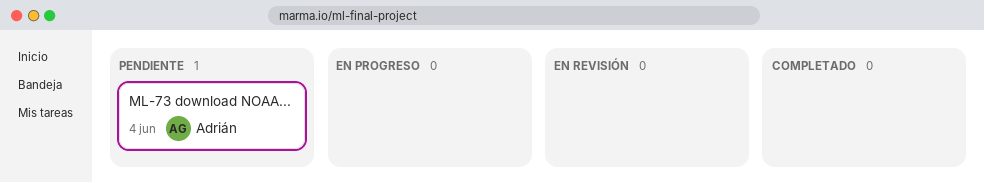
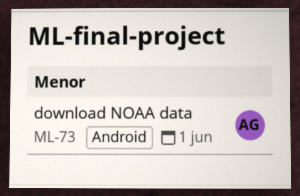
ML-73, due: Jun 4 -> Jun 1

